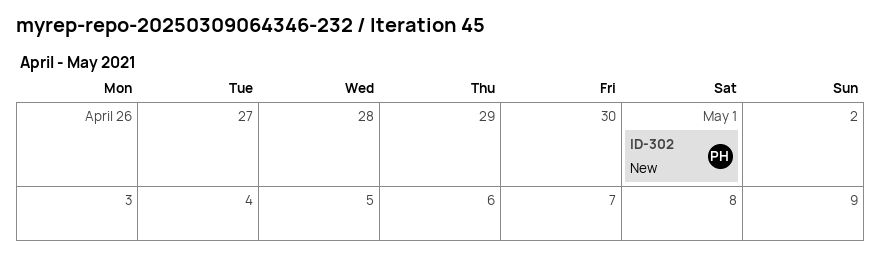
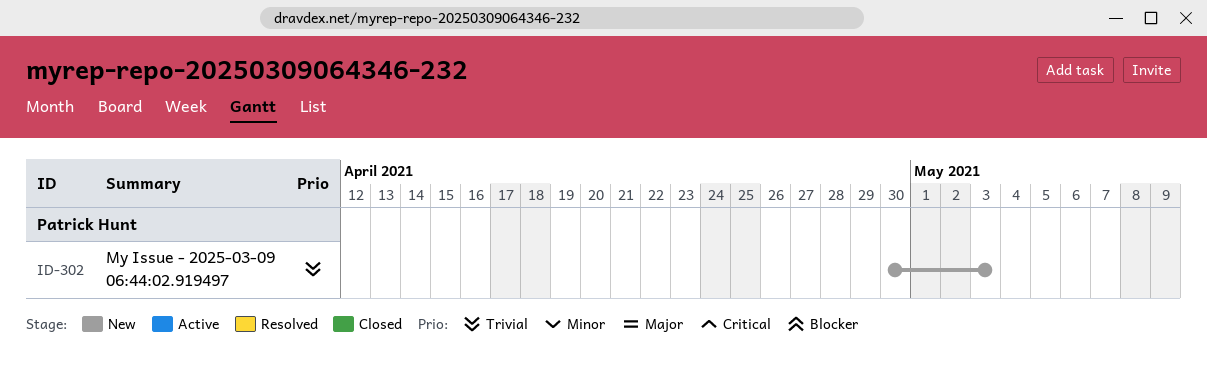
ID-302, due: May 1 -> May 3

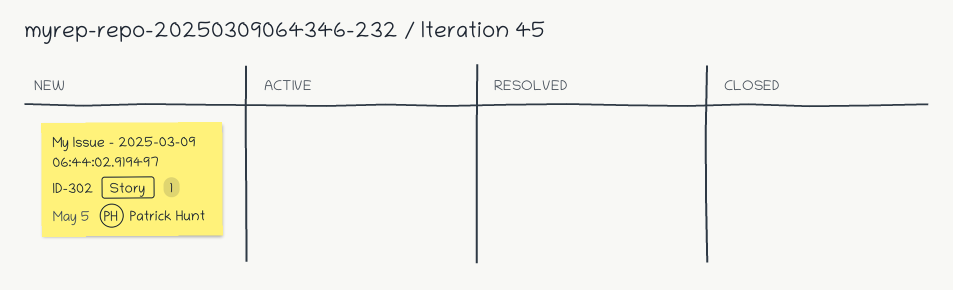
ID-302, due: May 3 -> May 5

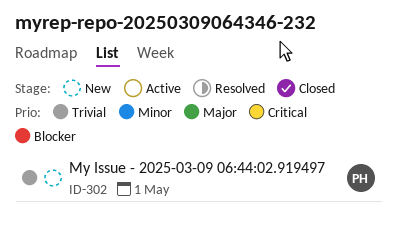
ID-302, due: May 5 -> May 1

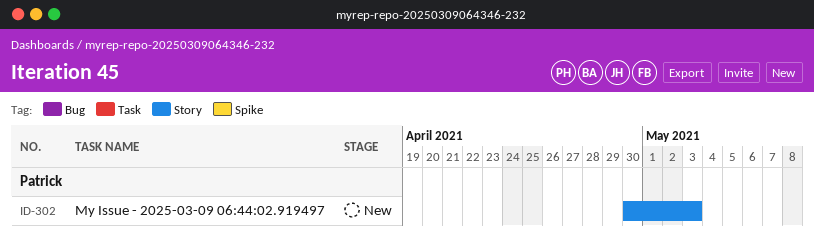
ID-302, due: May 1 -> May 3

